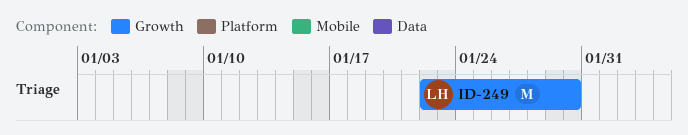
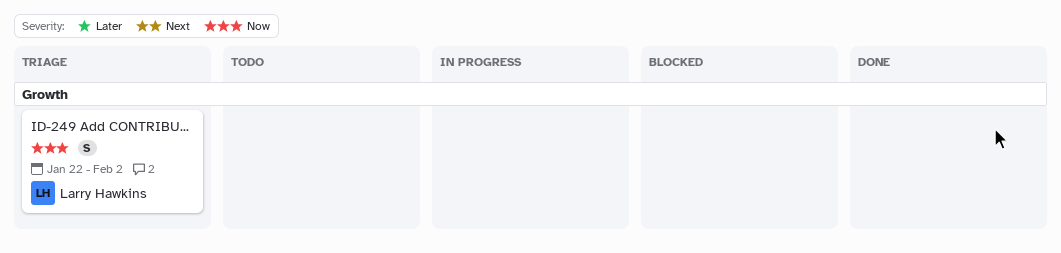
ID-249, estimate: M -> S
ID-249, due: Jan 30 -> Feb 2

